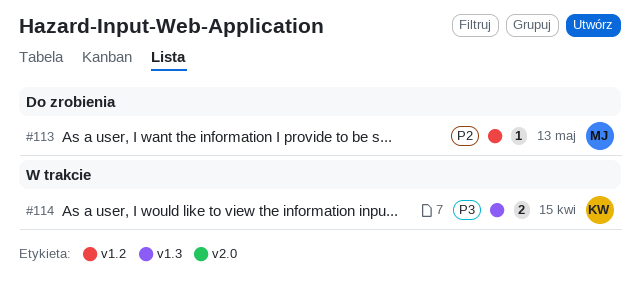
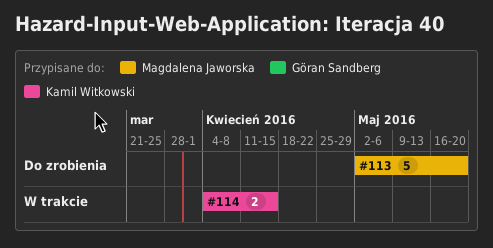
#113, estimate: 1 -> 5
#113, due: May 13 -> May 20

